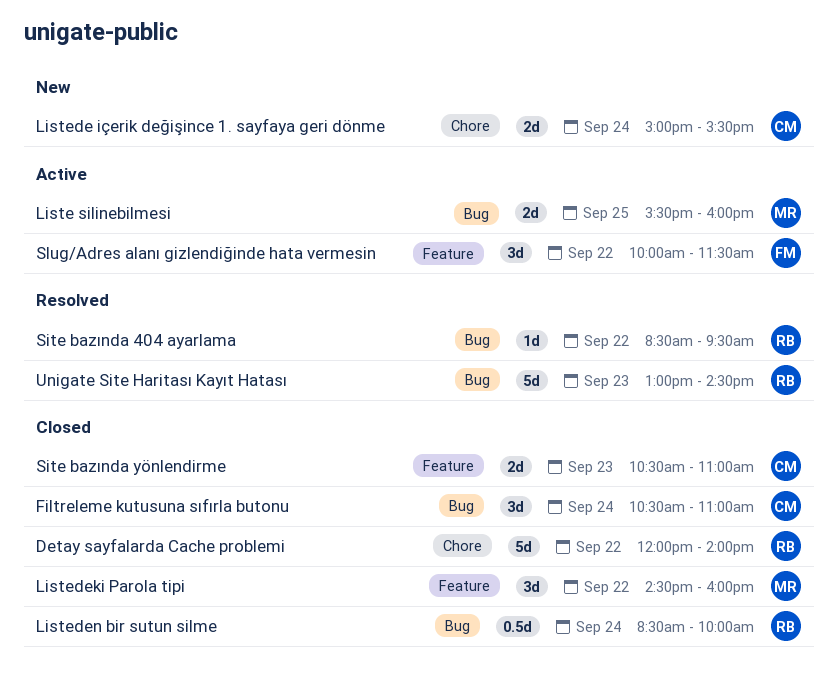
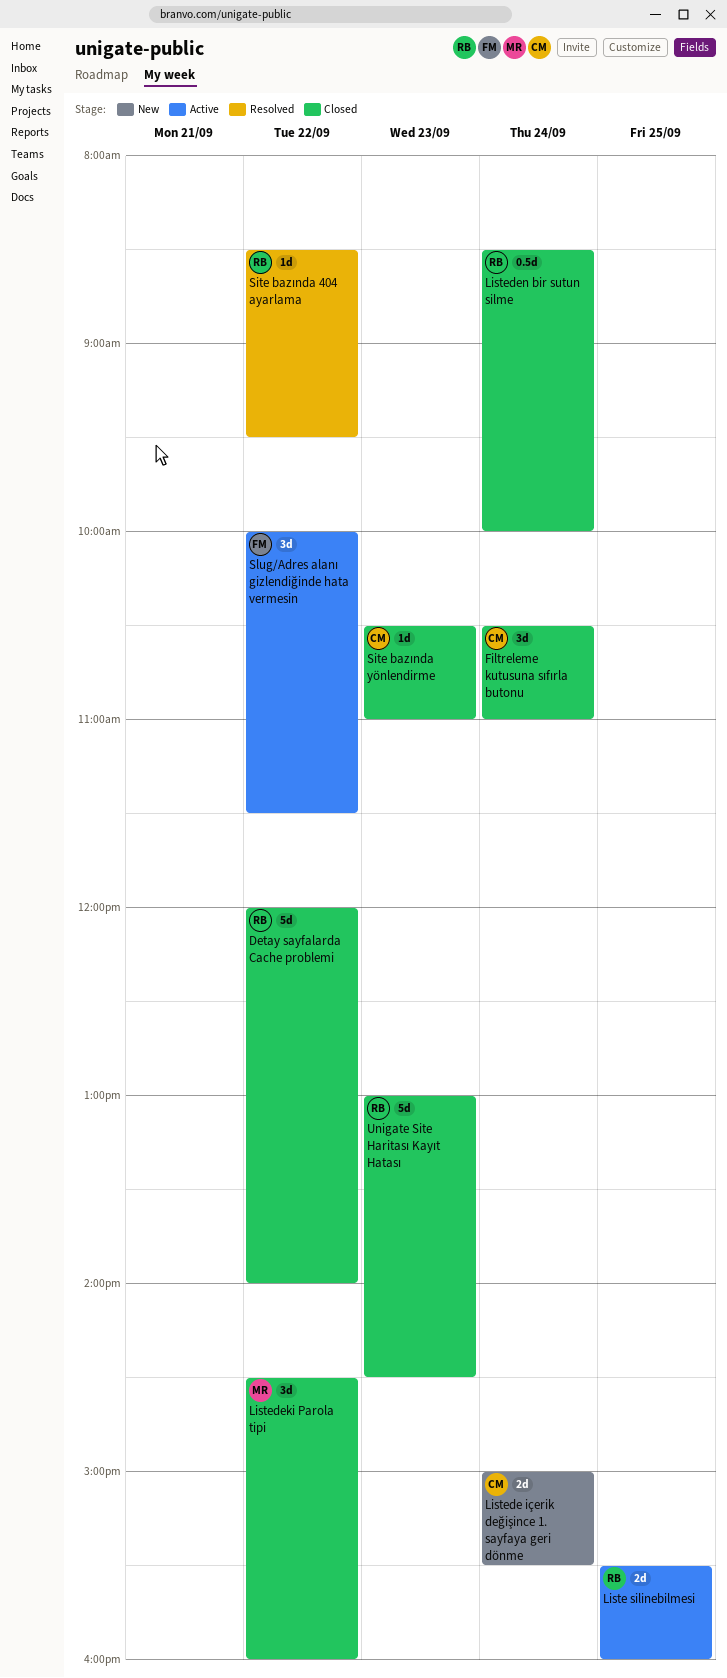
Liste silinebilmesi, owner: MR -> RB
Site bazında yönlendirme, estimate: 2d -> 1d
Unigate Site Haritası Kayıt Hatası, status: Resolved -> Closed

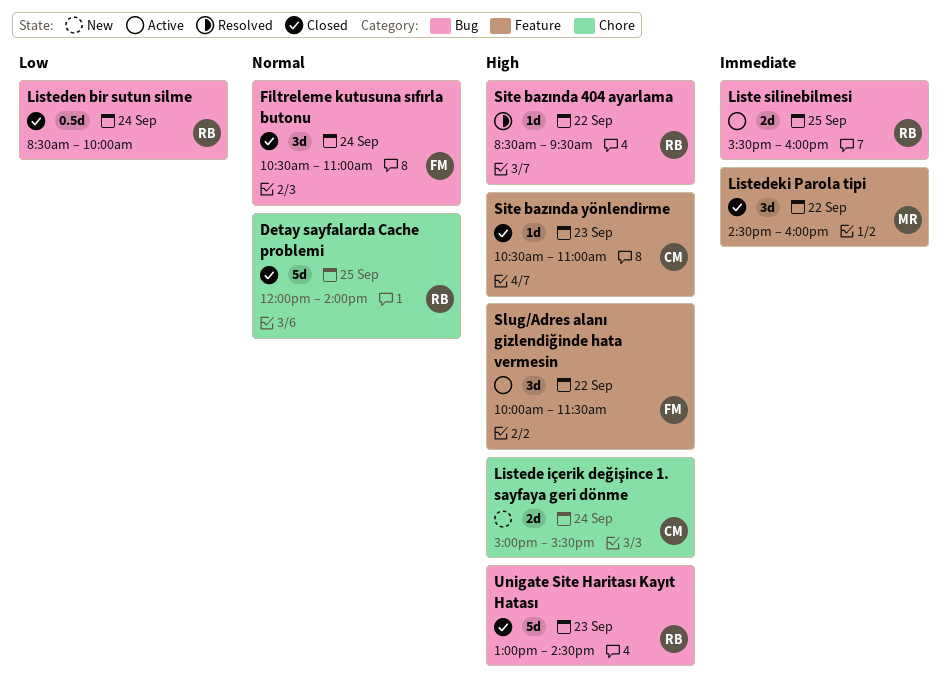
Detay sayfalarda Cache problemi, day: Sep 22 -> Sep 25
Filtreleme kutusuna sıfırla butonu, owner: CM -> FM

